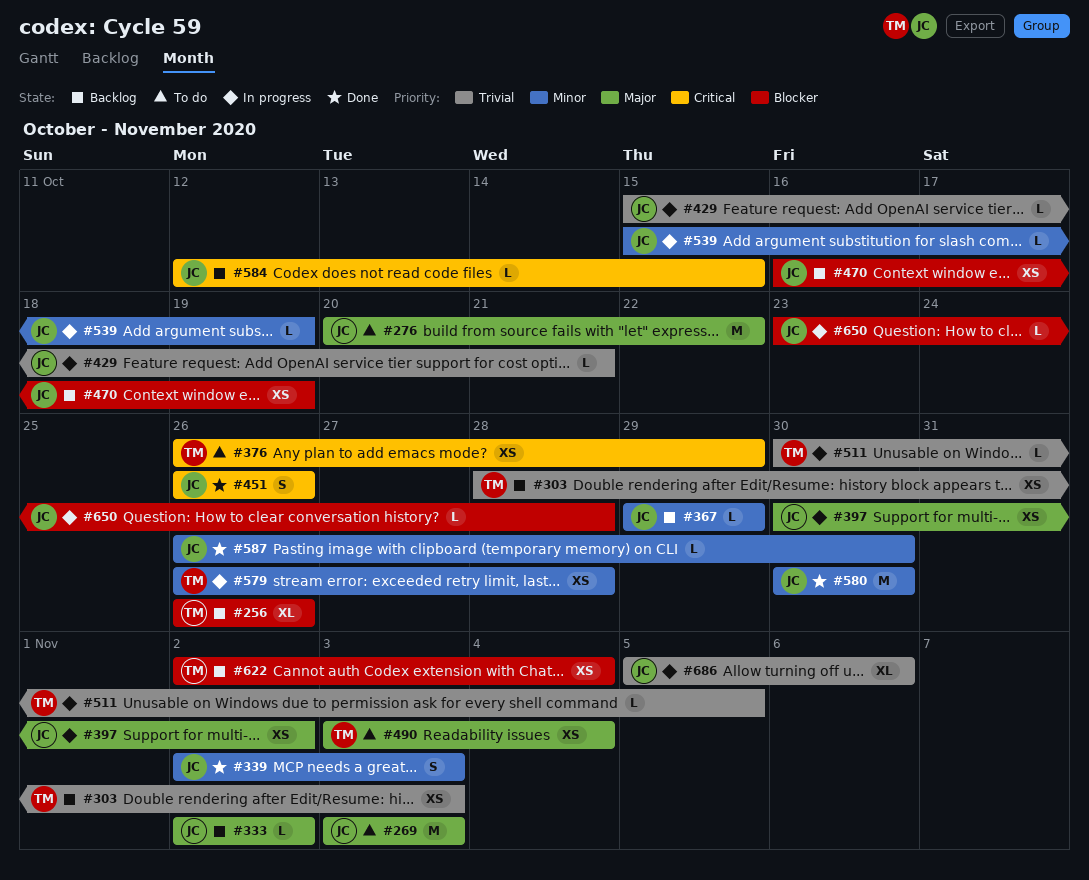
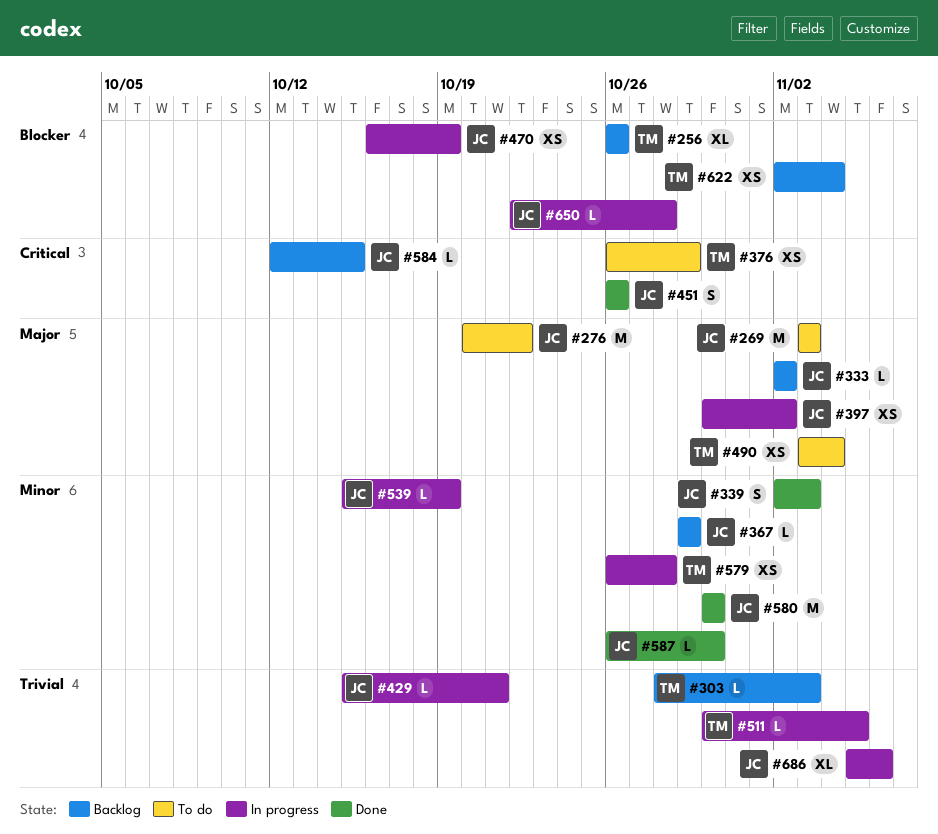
#303, estimate: XS -> L
#470, status: Backlog -> In progress
#650, start: Oct 23 -> Oct 22

